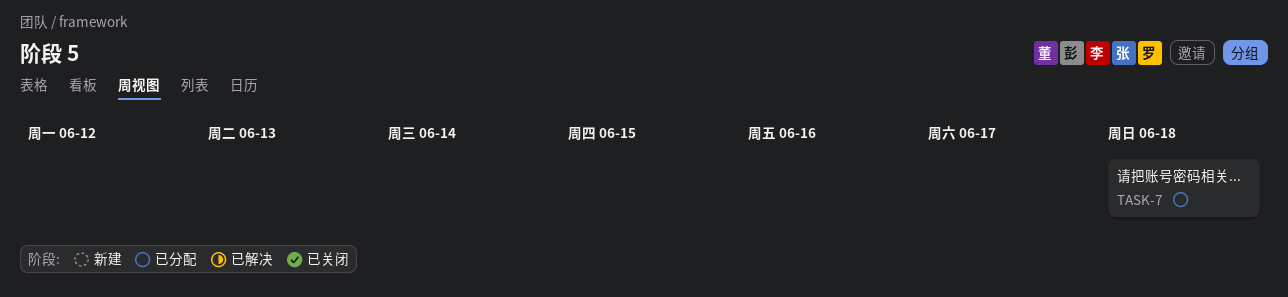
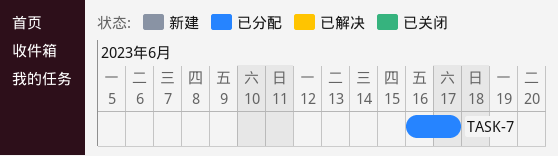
TASK-7, due: Jun 18 -> Jun 17

